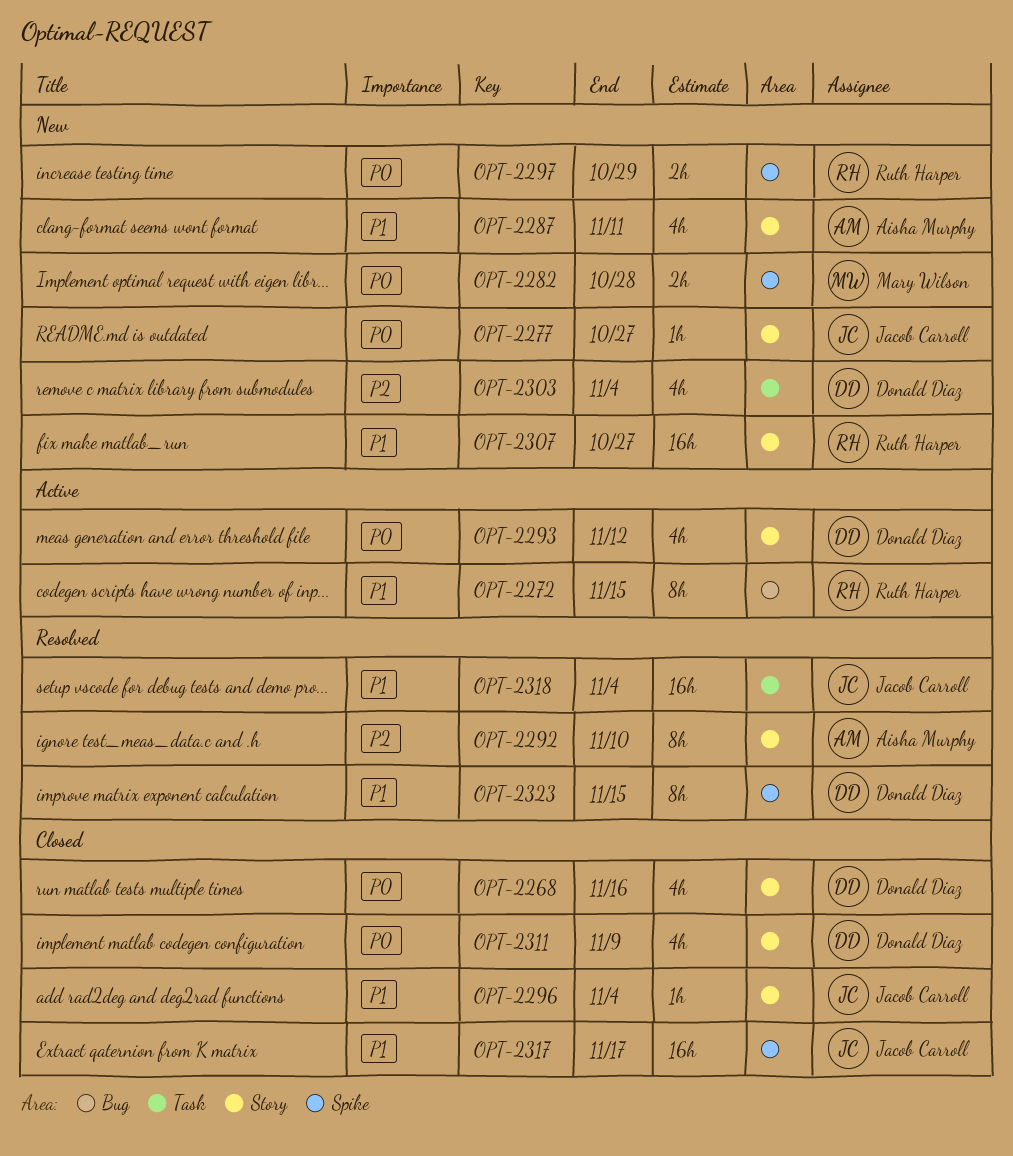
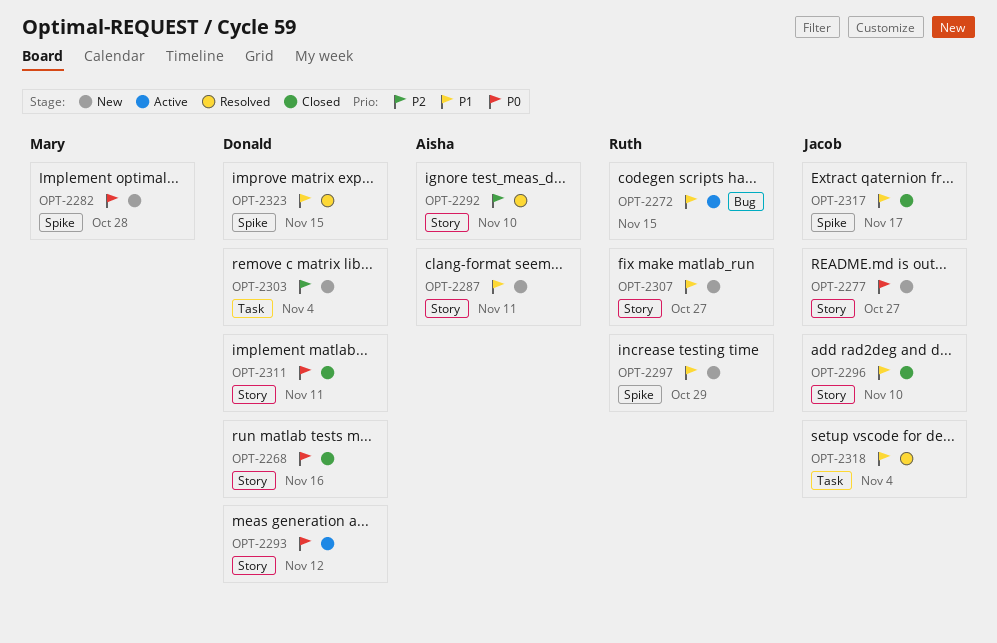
OPT-2296, due: Nov 4 -> Nov 10
OPT-2297, priority: P0 -> P1
OPT-2311, due: Nov 9 -> Nov 11

